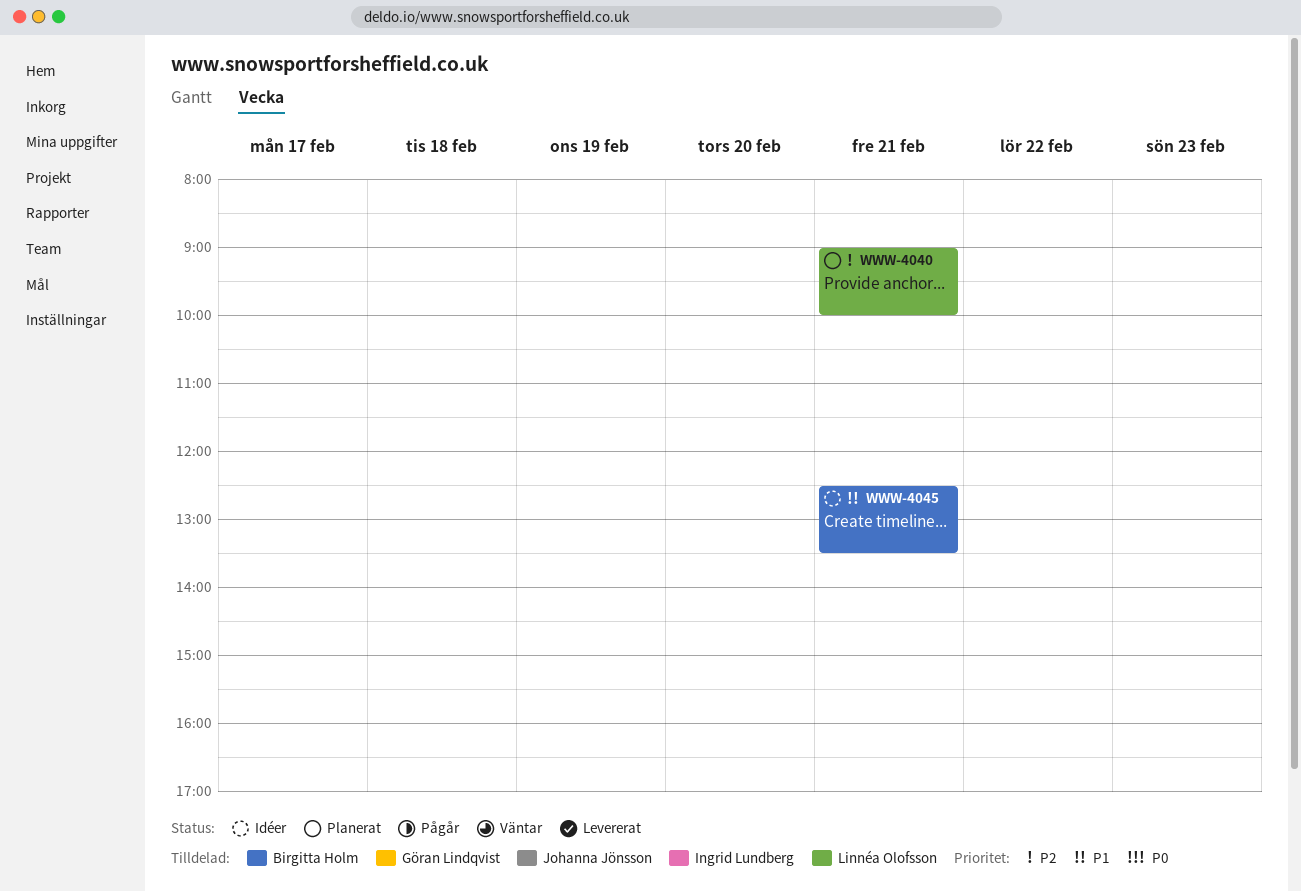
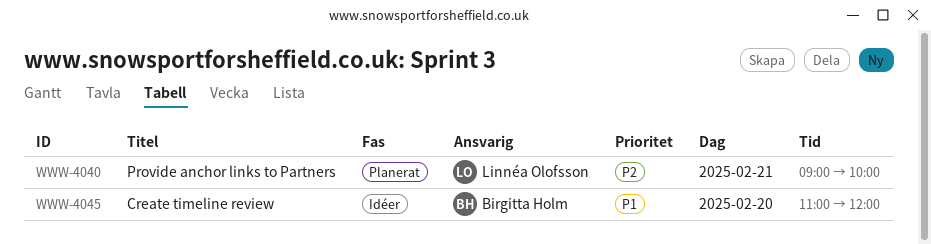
WWW-4045, day: Feb 21 -> Feb 20
WWW-4045, begins: 12:30 -> 11:00
WWW-4045, ends: 13:30 -> 12:00

